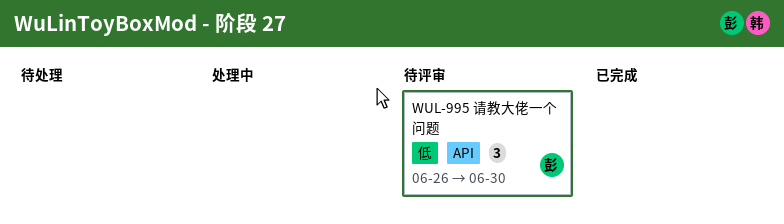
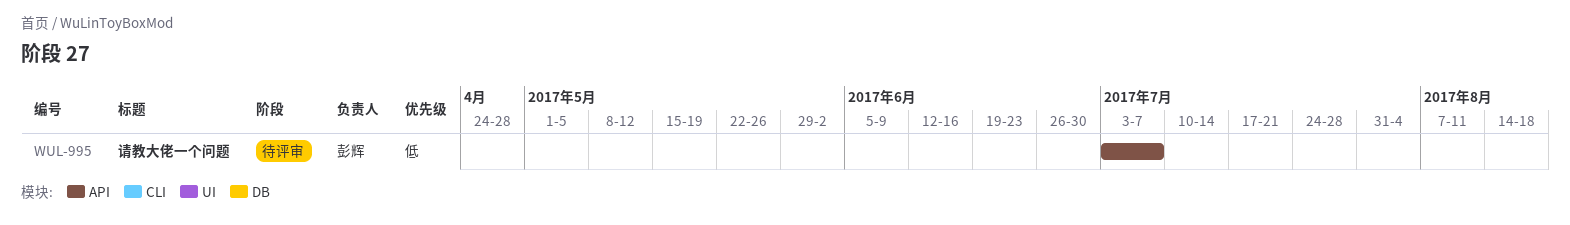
WUL-995, start: Jun 26 -> Jul 3
WUL-995, due: Jun 30 -> Jul 7

